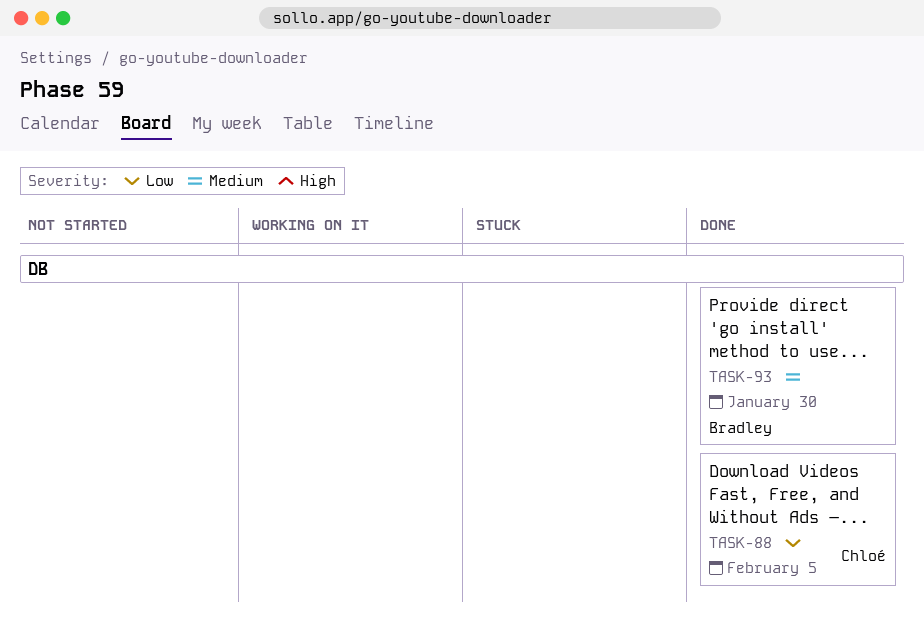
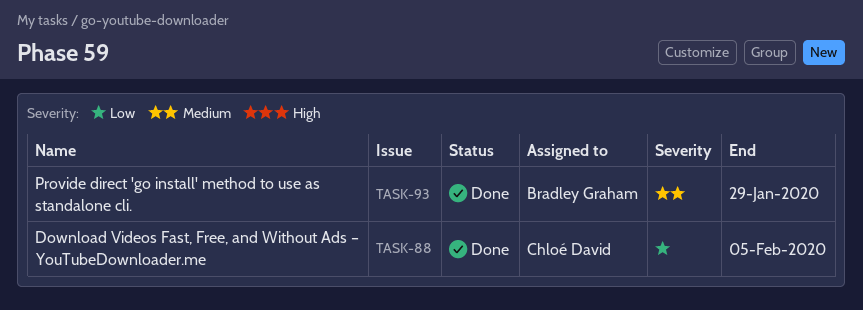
TASK-93, due: Jan 30 -> Jan 29

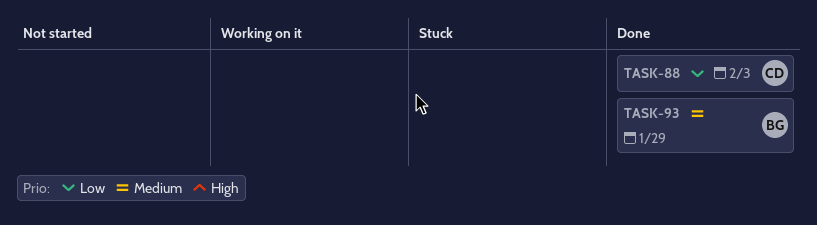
TASK-88, due: Feb 5 -> Feb 3

